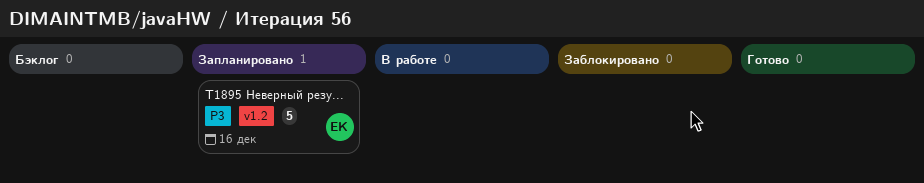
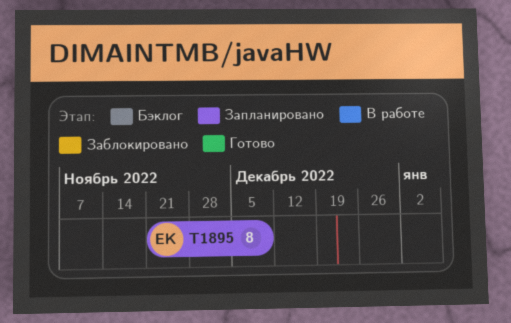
T1895, estimate: 5 -> 8
T1895, due: Dec 16 -> Dec 9

